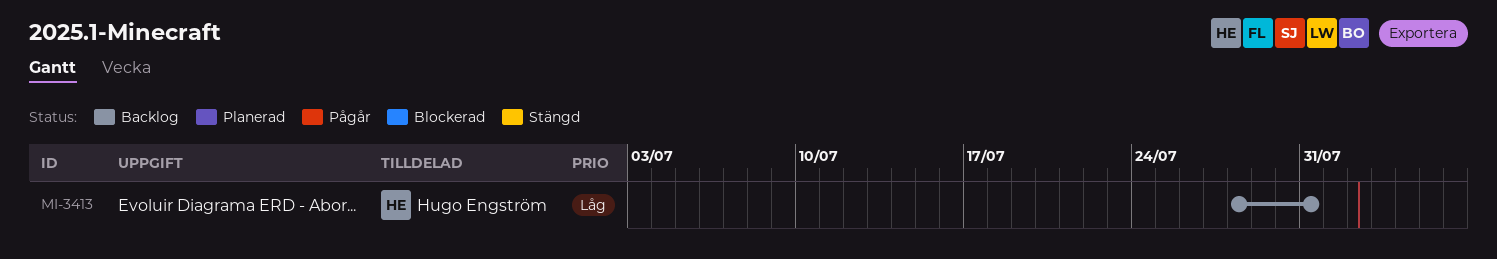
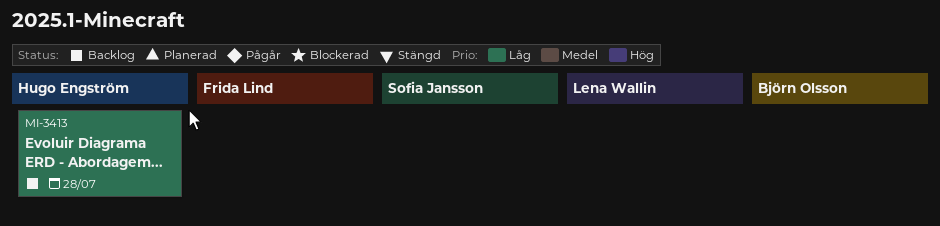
MI-3413, due: Jul 31 -> Jul 28

